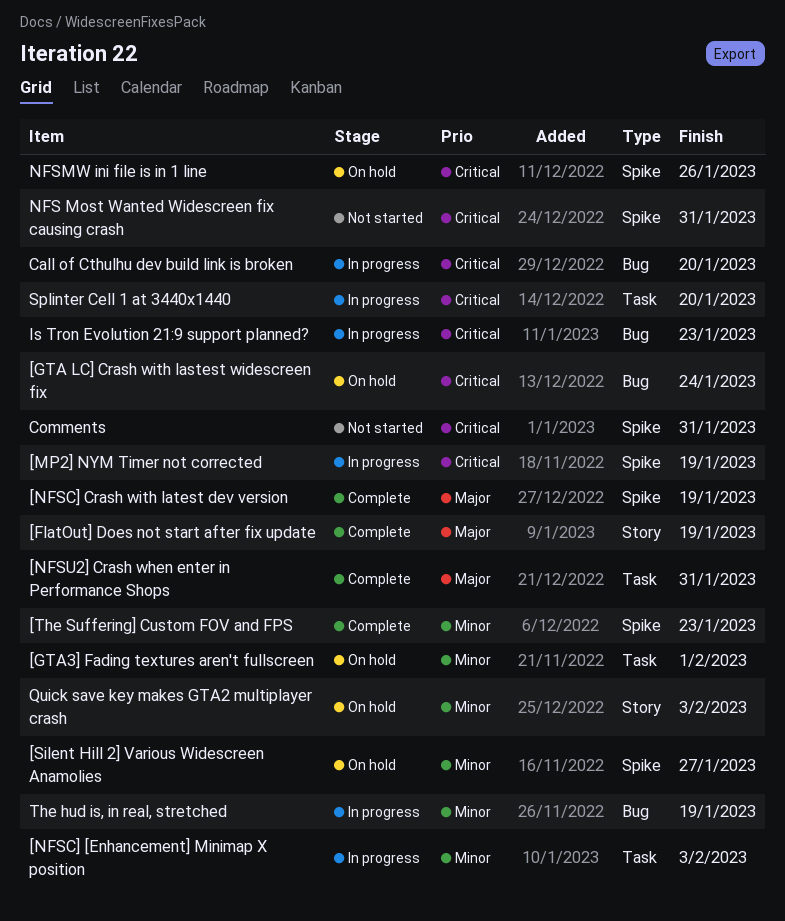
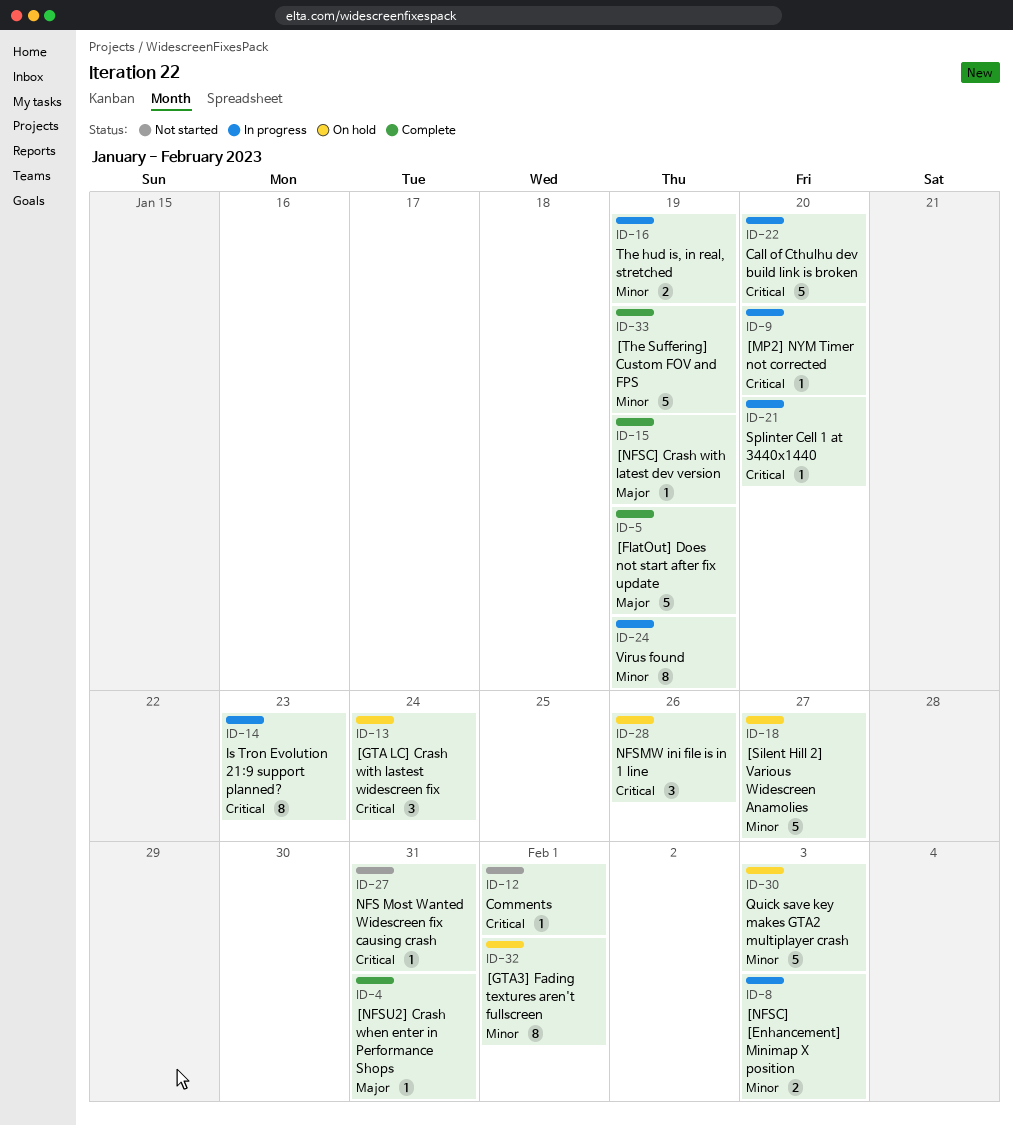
[MP2] NYM Timer not corrected, due: Jan 19 -> Jan 20
[The Suffering] Custom FOV and FPS, due: Jan 23 -> Jan 19
Comments, due: Jan 31 -> Feb 1
Virus found: none -> present

